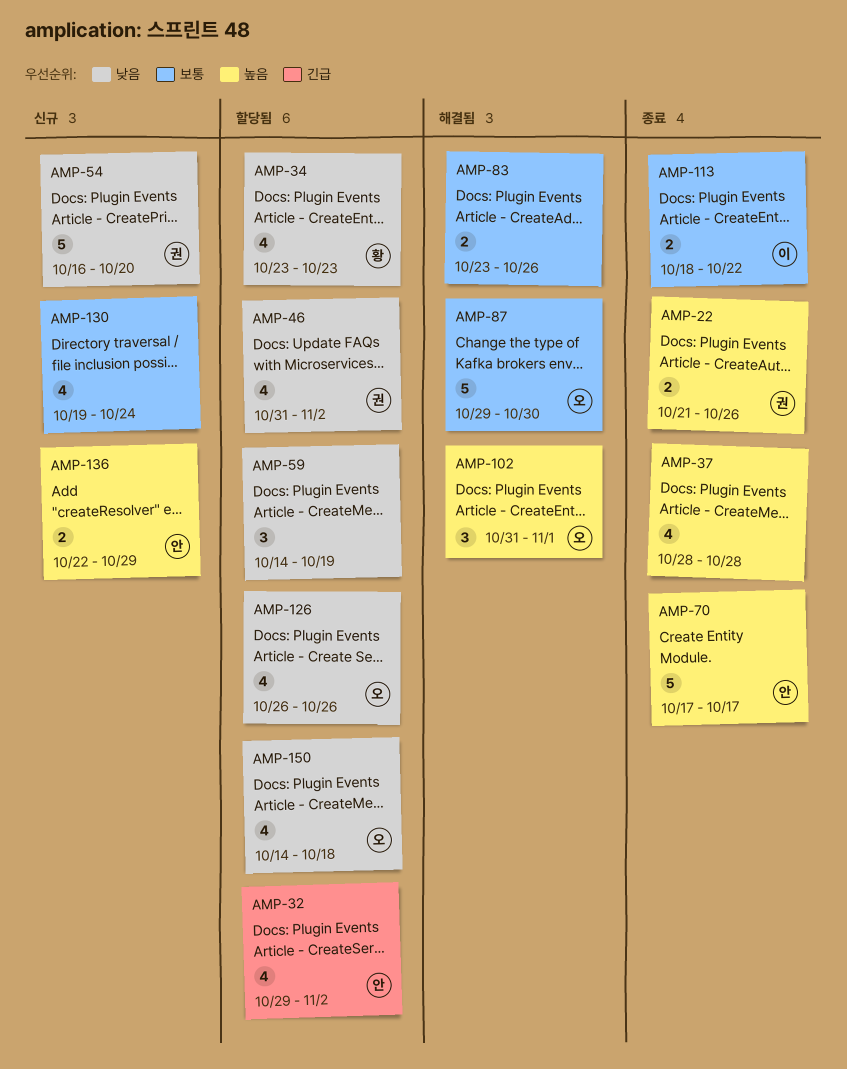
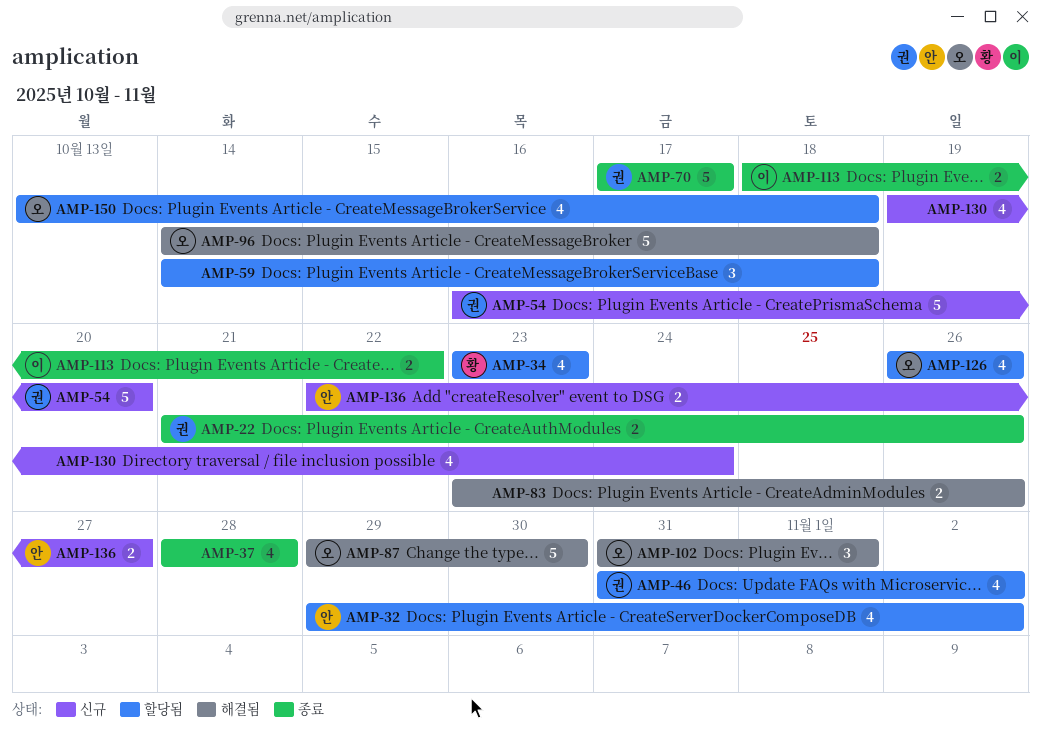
AMP-59, due: Oct 19 -> Oct 18
AMP-70, owner: 안 -> 권
AMP-96: none -> present
AMP-136, due: Oct 29 -> Oct 27
AMP-150, start: Oct 14 -> Oct 13

